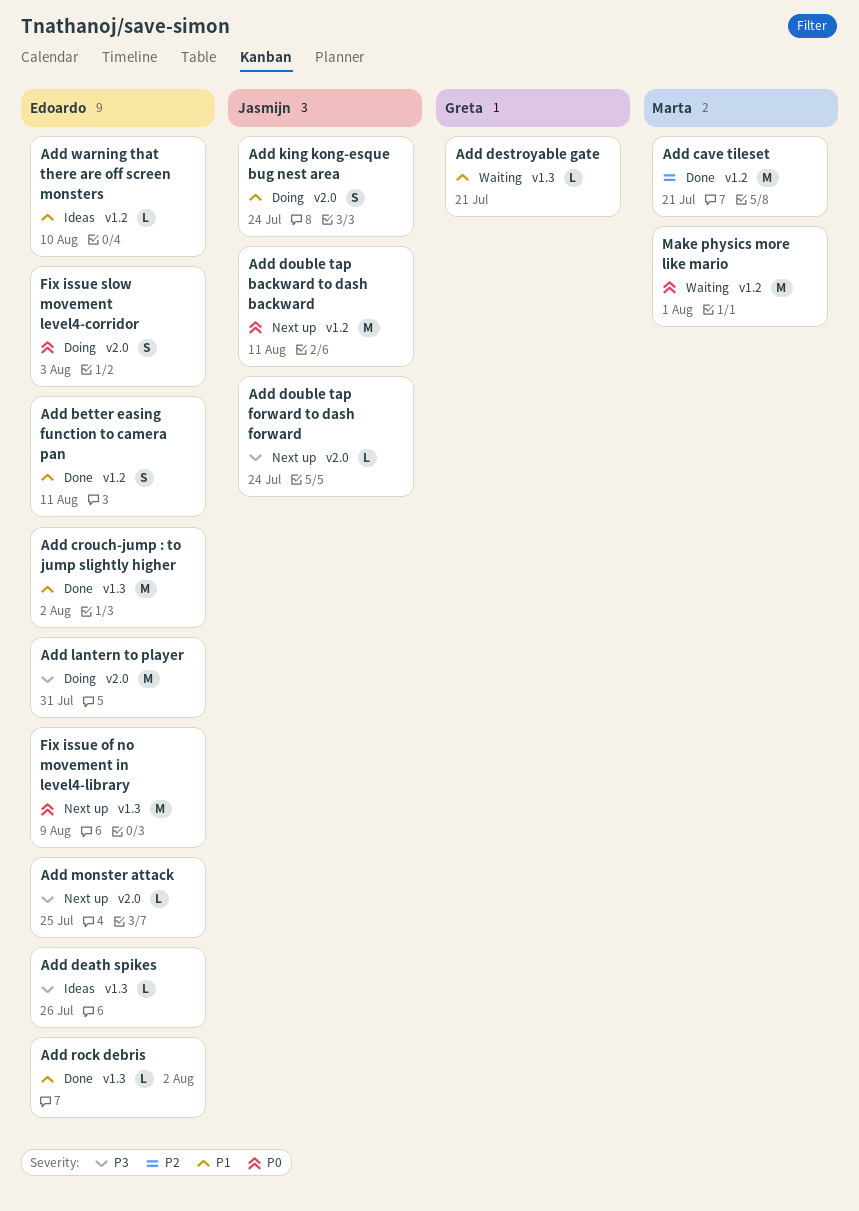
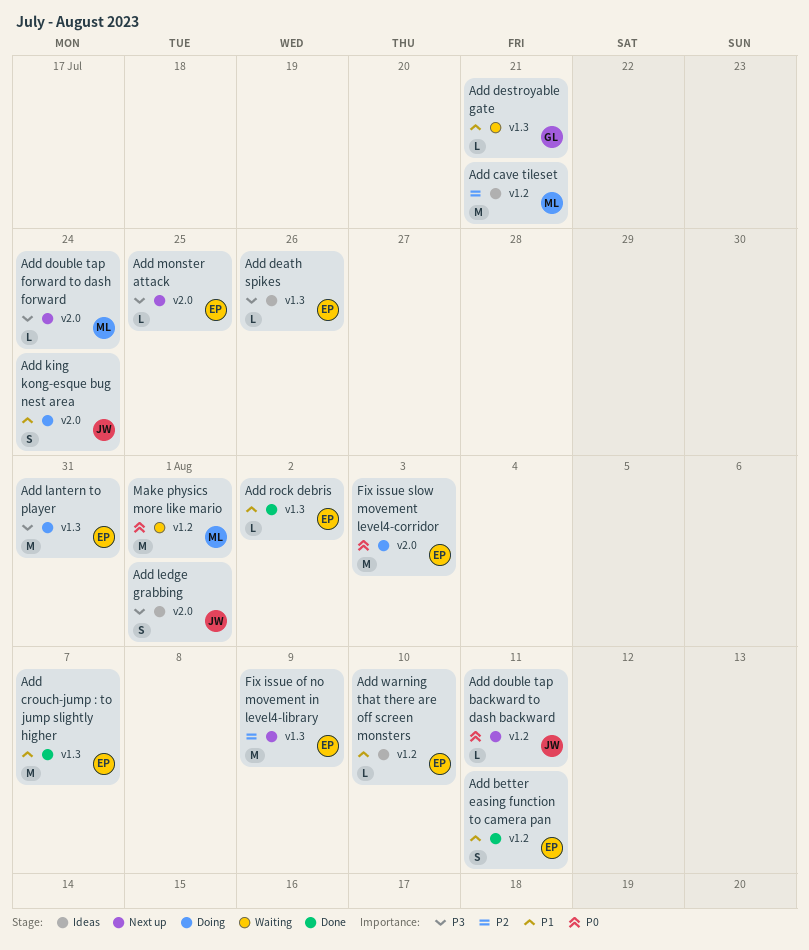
Add cave tileset, status: Done -> Ideas
Add crouch-jump : to jump slightly higher, due: Aug 2 -> Aug 7
Add double tap backward to dash backward, estimate: M -> L
Add double tap forward to dash forward, owner: Jasmijn -> Marta
Add lantern to player, label: v2.0 -> v1.3
Add ledge grabbing: none -> present
Fix issue of no movement in level4-library, priority: P0 -> P2
Fix issue slow movement level4-corridor, estimate: S -> M

